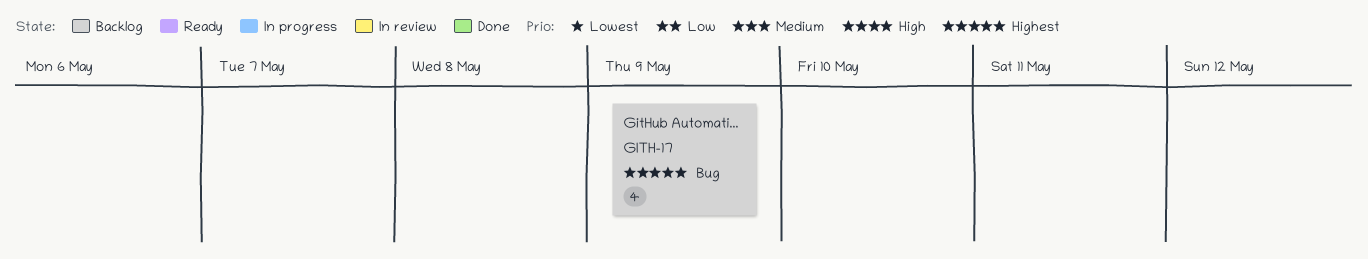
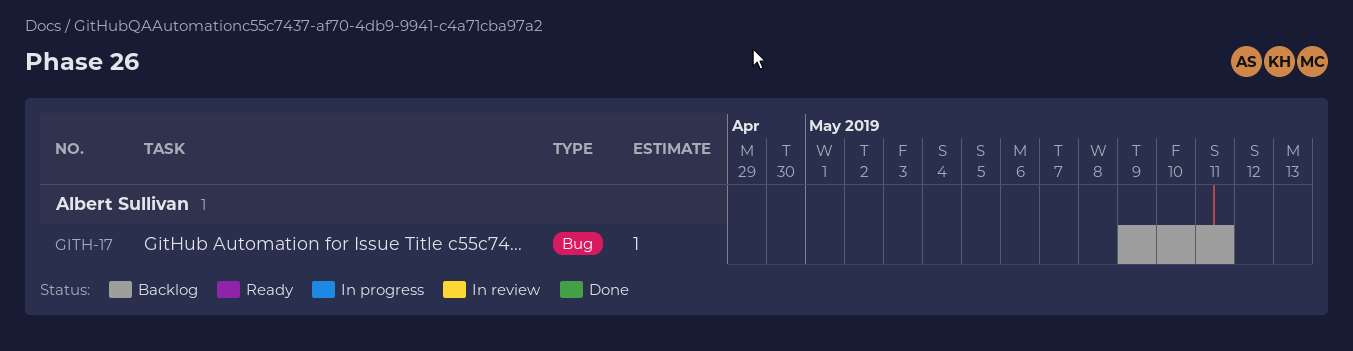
GITH-17, estimate: 4 -> 1
GITH-17, due: May 9 -> May 11

